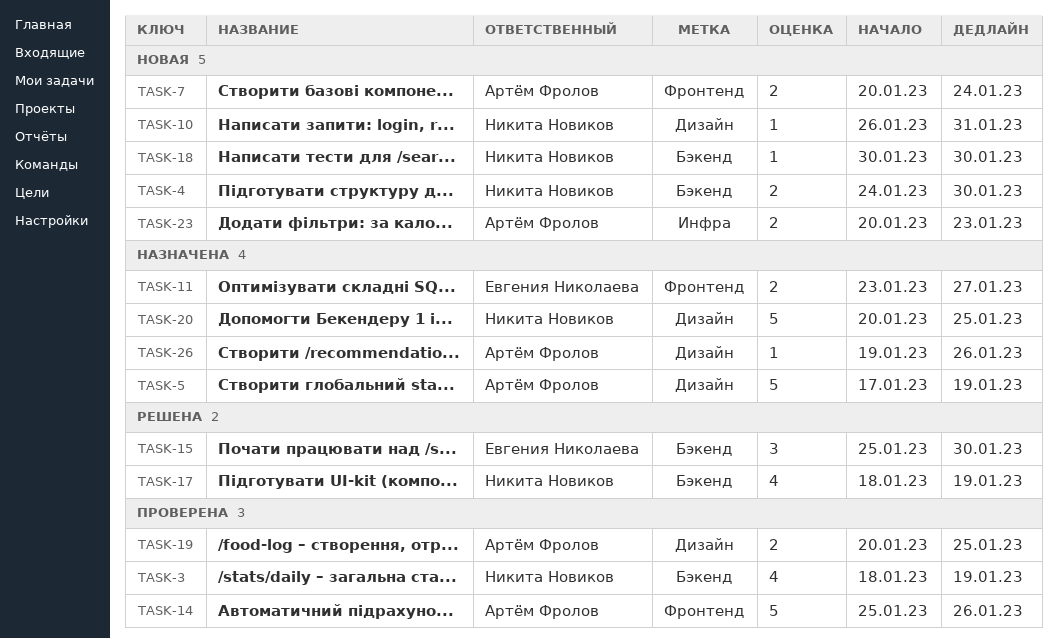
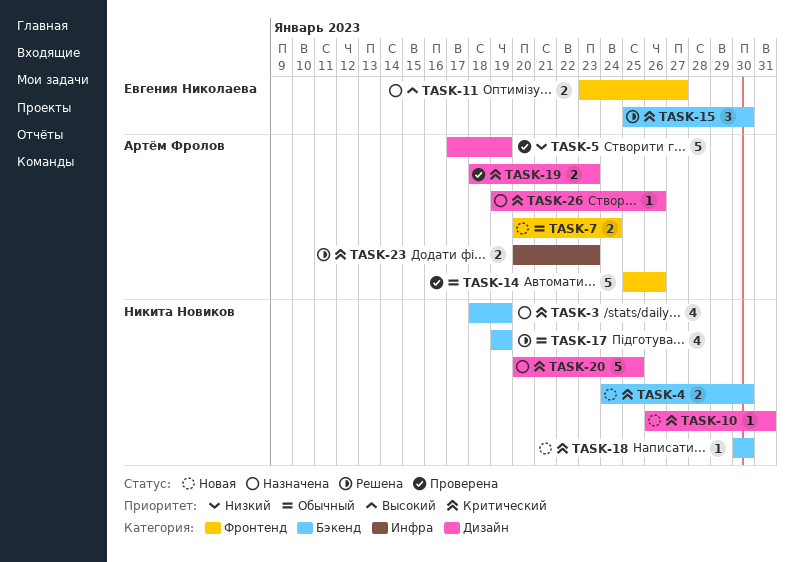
TASK-3, status: Проверена -> Назначена
TASK-5, status: Назначена -> Проверена
TASK-17, start: Jan 18 -> Jan 19
TASK-19, start: Jan 20 -> Jan 18
TASK-19, due: Jan 25 -> Jan 23
TASK-23, status: Новая -> Решена

